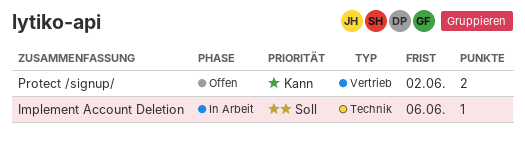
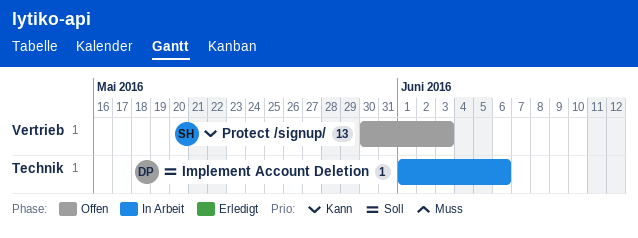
Protect /signup/, estimate: 2 -> 13
Protect /signup/, due: Jun 2 -> Jun 3

